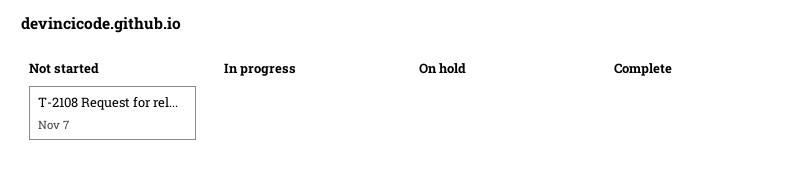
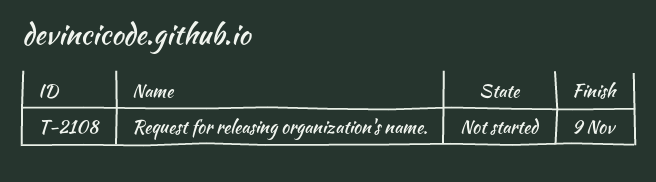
T-2108, due: Nov 7 -> Nov 9

